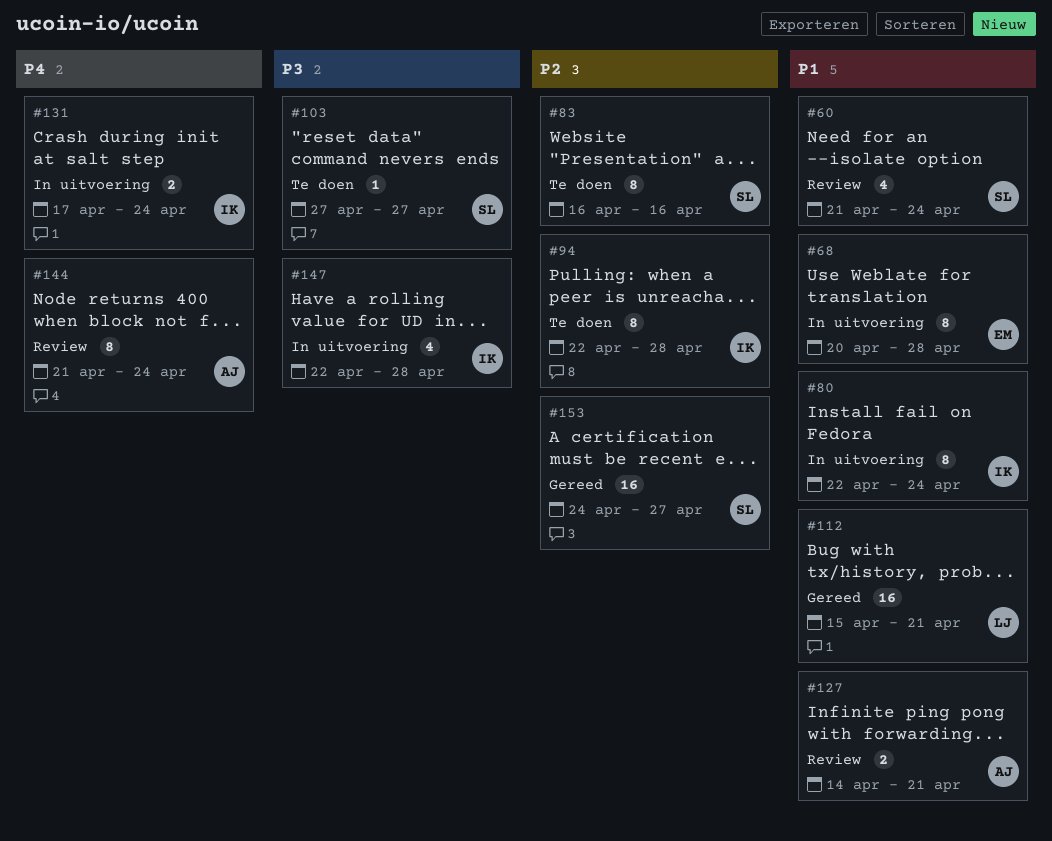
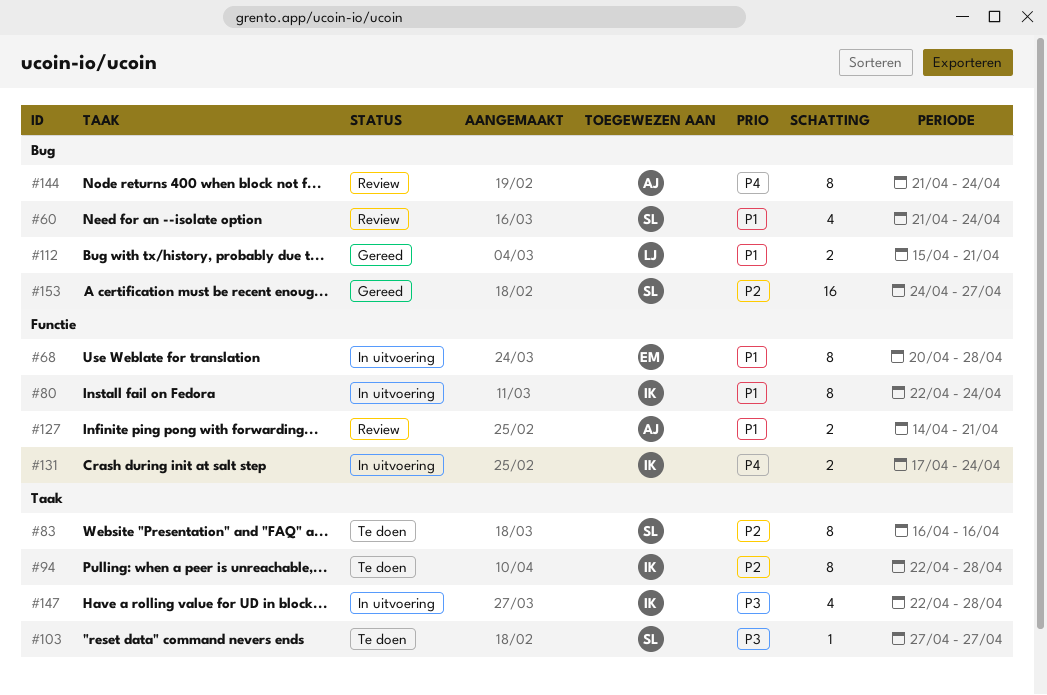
#112, estimate: 16 -> 2

